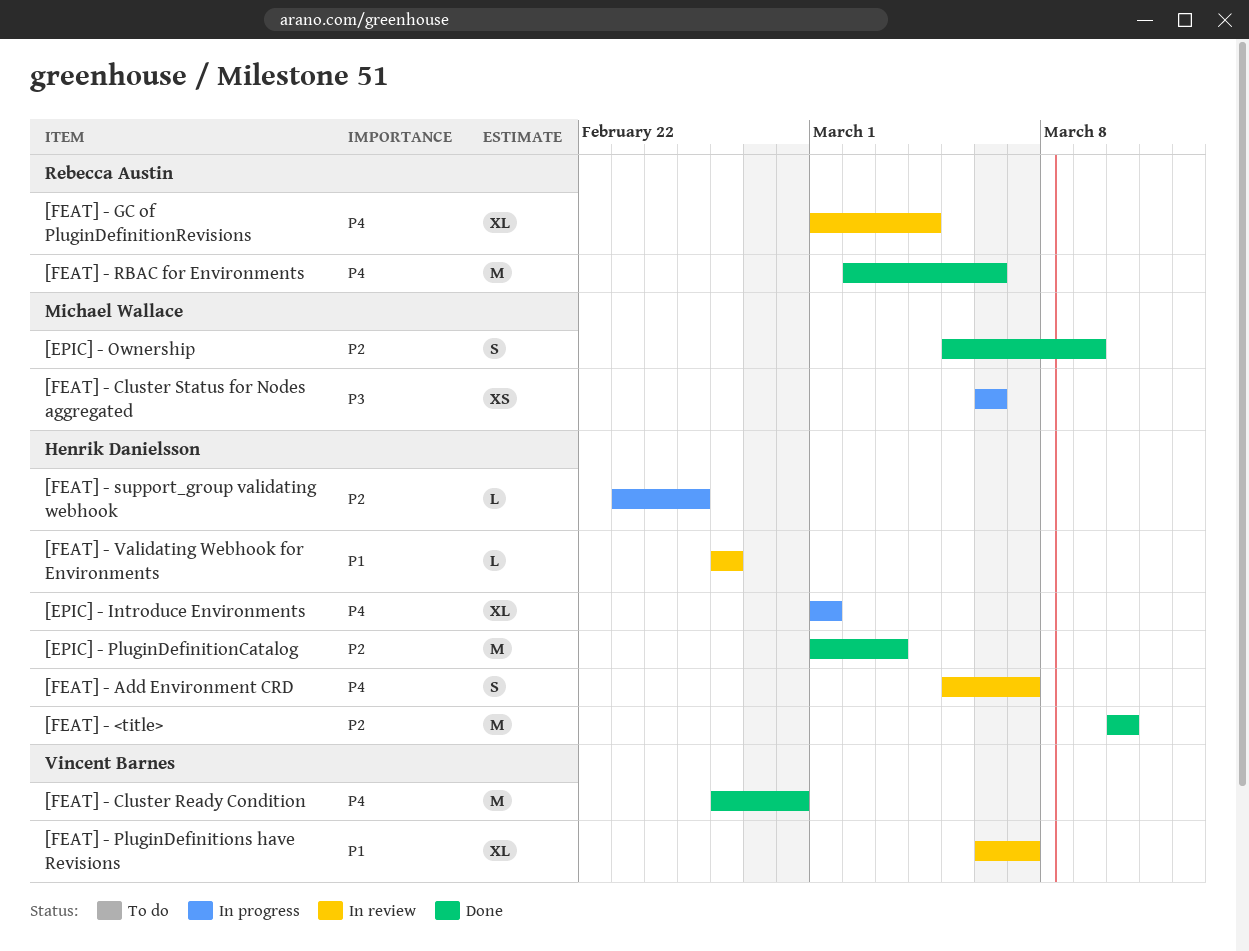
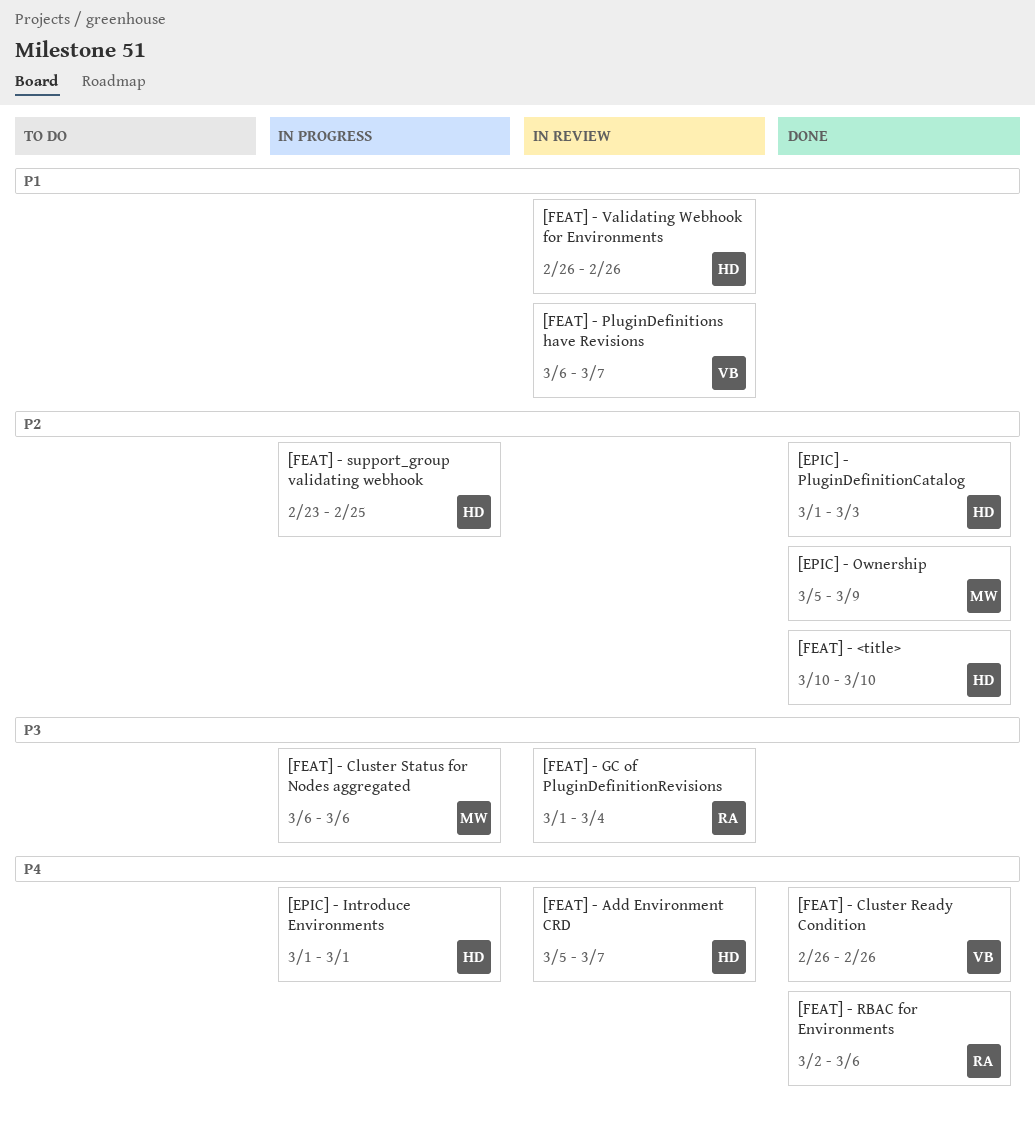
[FEAT] - Cluster Ready Condition, due: Feb 28 -> Feb 26
[FEAT] - GC of PluginDefinitionRevisions, priority: P4 -> P3

